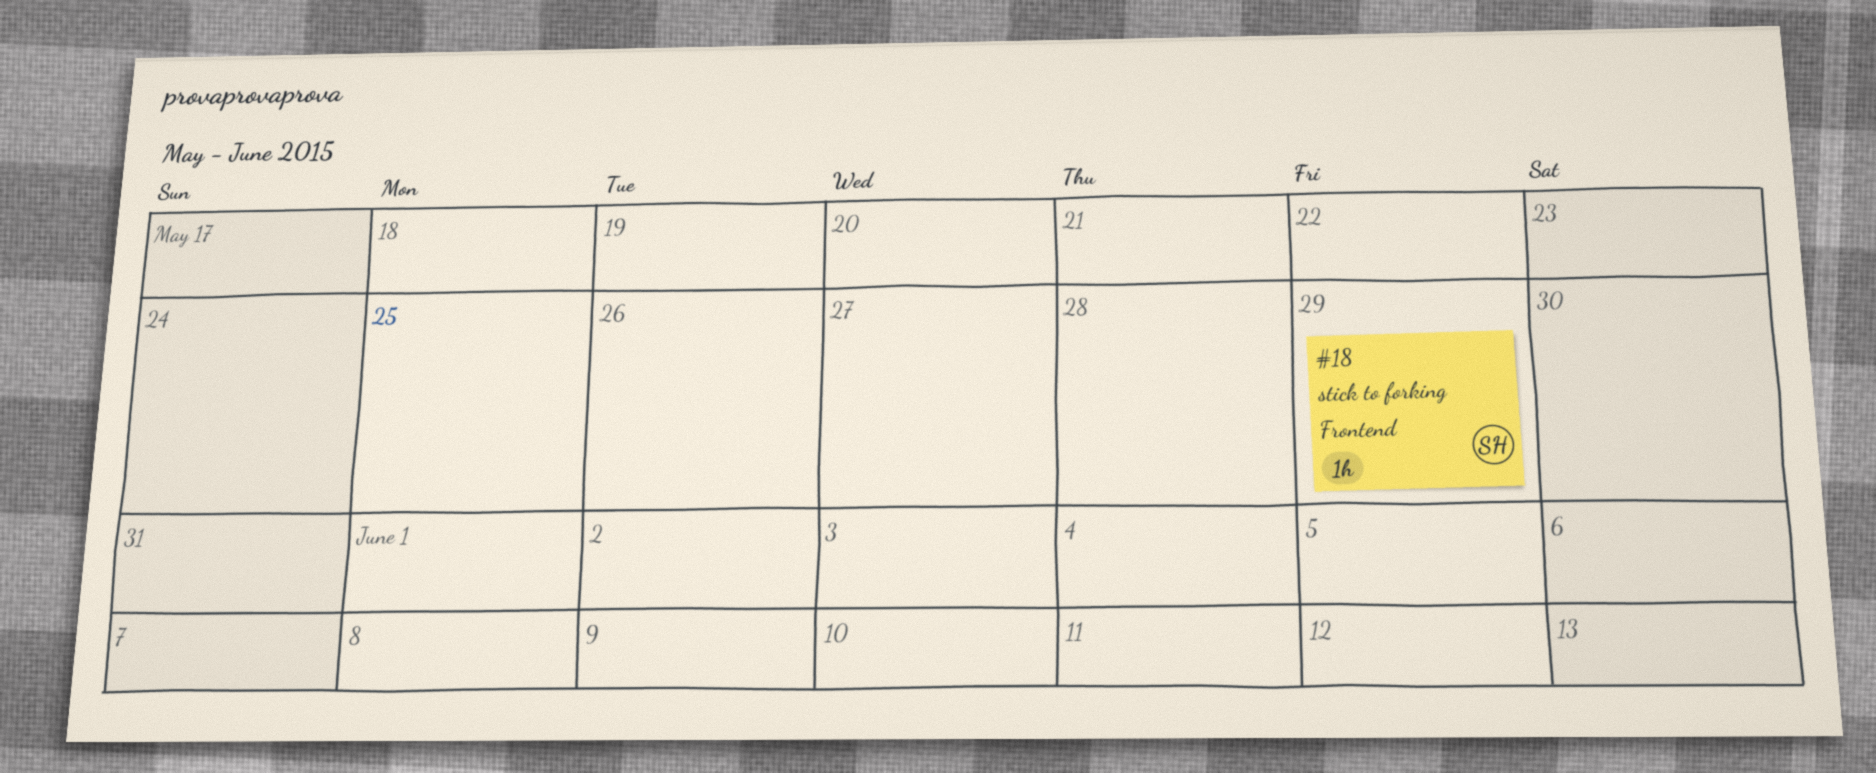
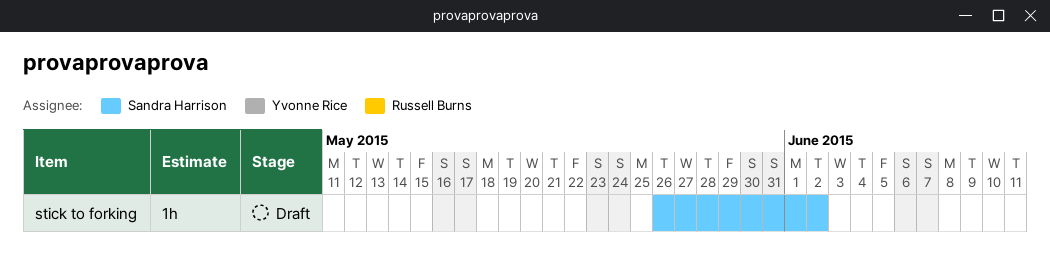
stick to forking, due: May 29 -> Jun 2

